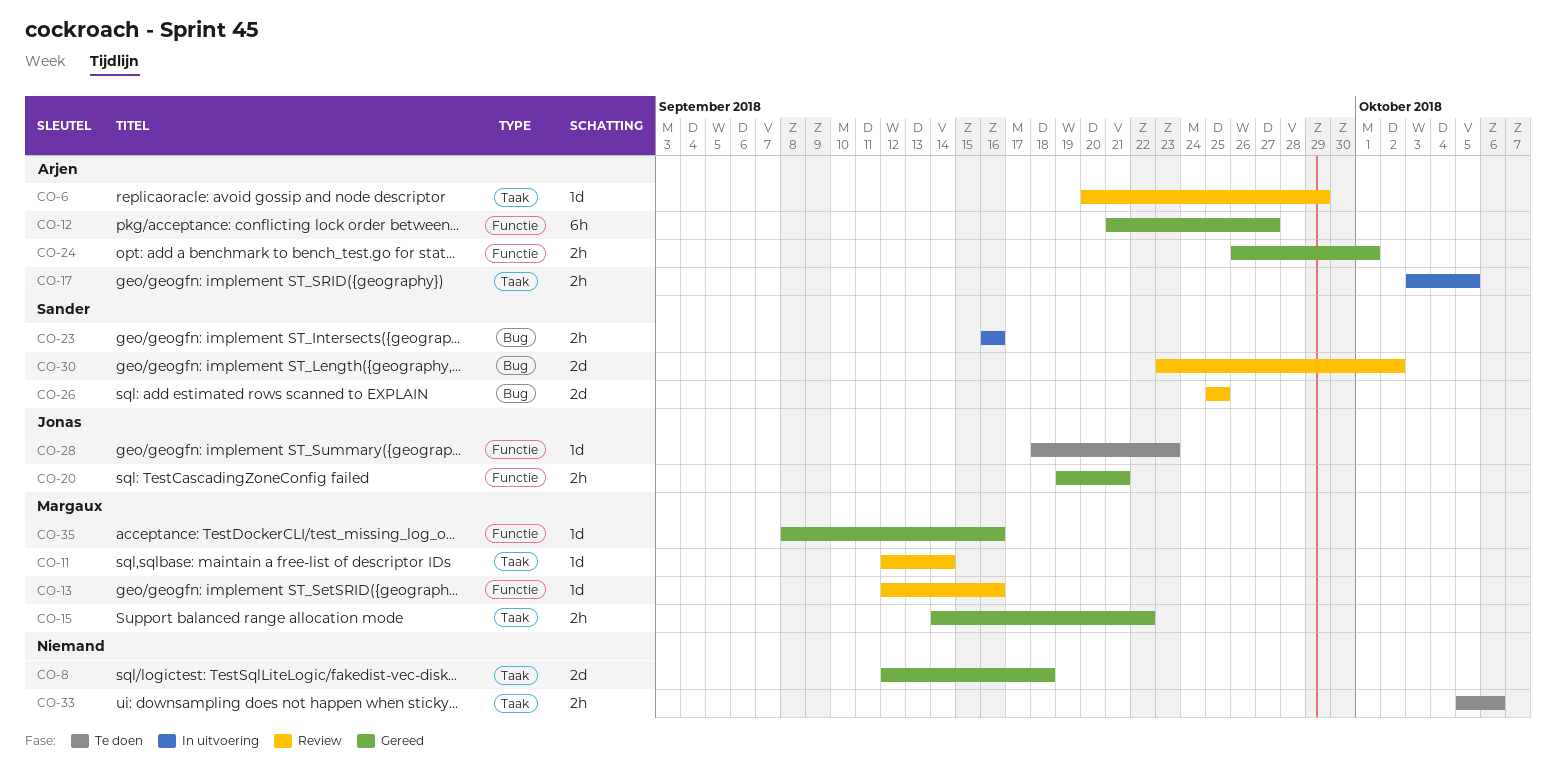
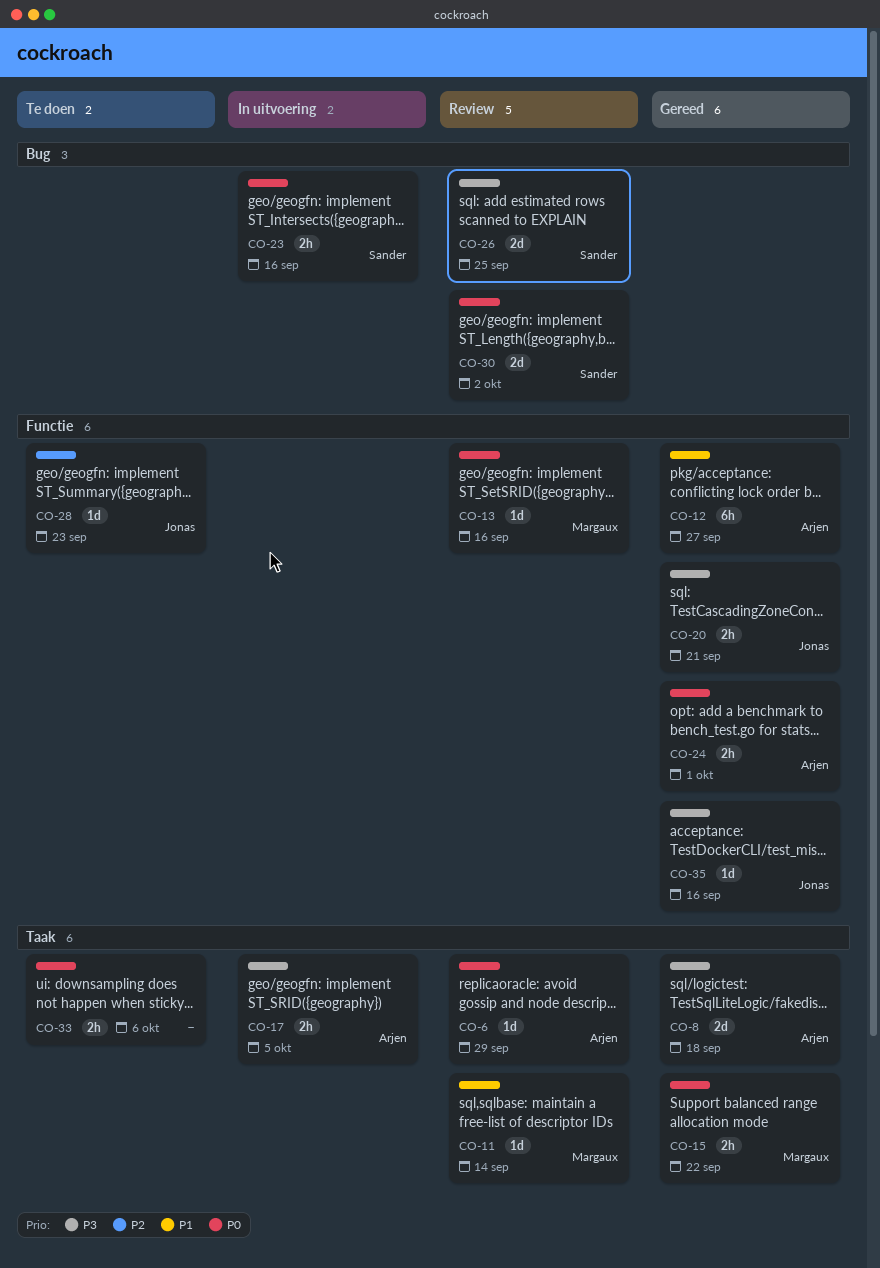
CO-8, owner: none -> Arjen
CO-35, owner: Margaux -> Jonas

